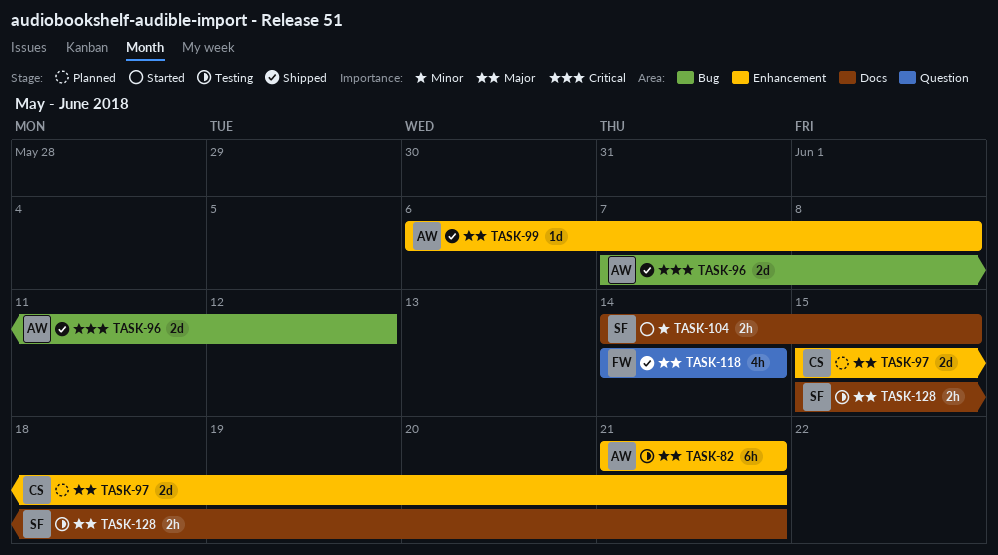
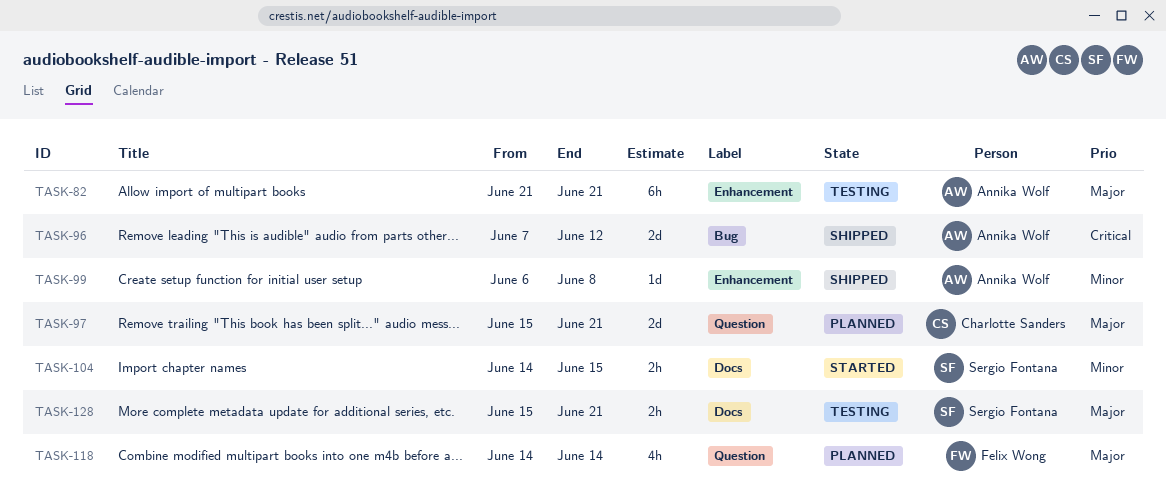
TASK-97, label: Enhancement -> Question
TASK-99, priority: Major -> Minor
TASK-118, status: Shipped -> Planned

